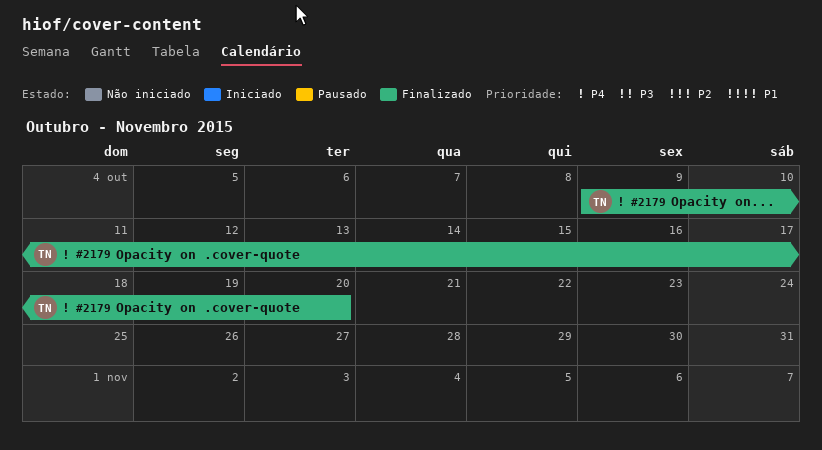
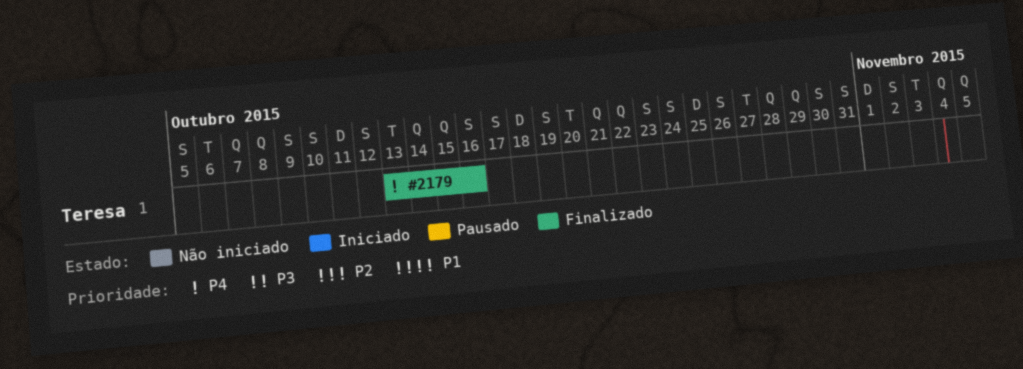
#2179, start: Oct 9 -> Oct 13
#2179, due: Oct 20 -> Oct 16

